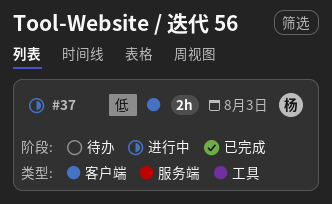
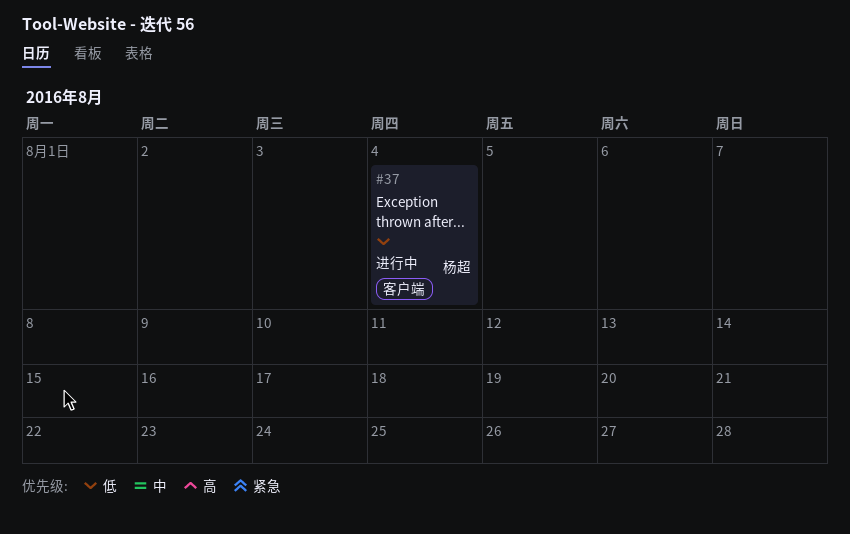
#37, due: Aug 3 -> Aug 4

